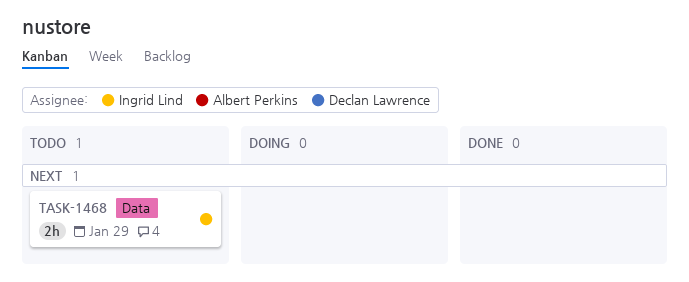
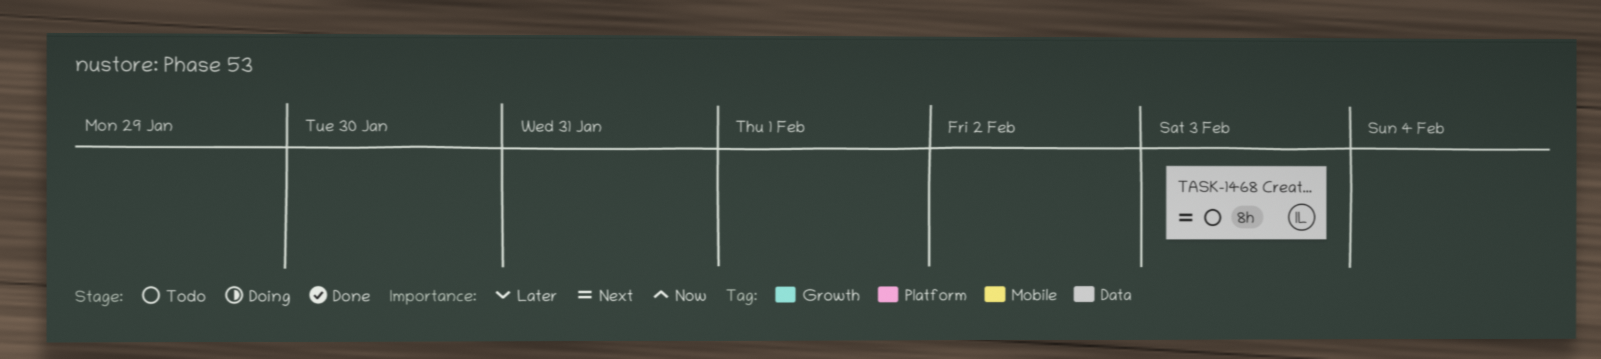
TASK-1468, estimate: 2h -> 8h
TASK-1468, due: Jan 29 -> Feb 3

